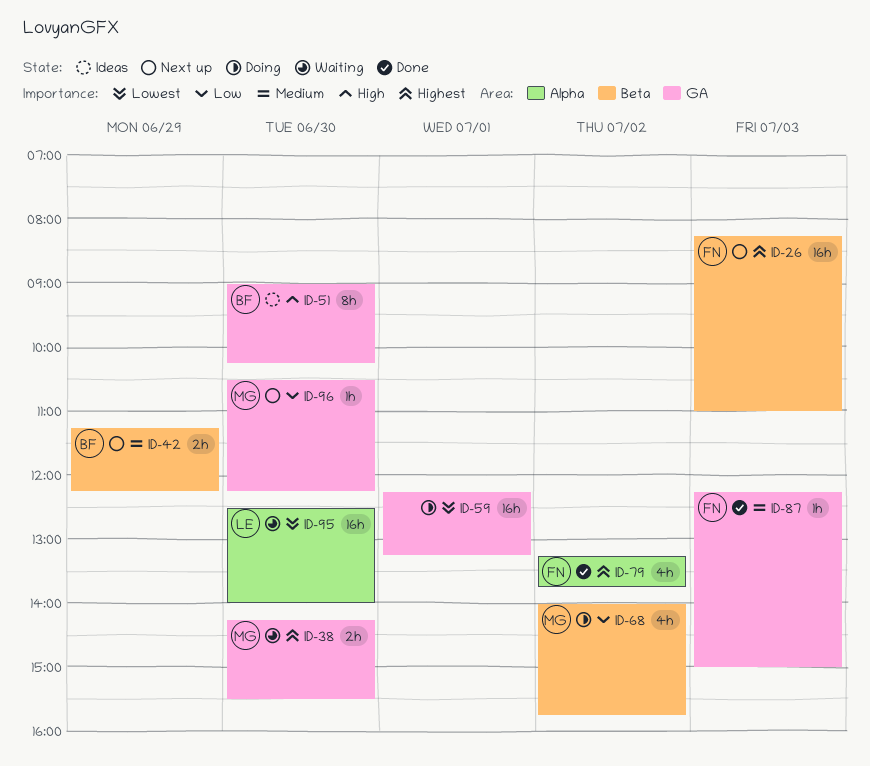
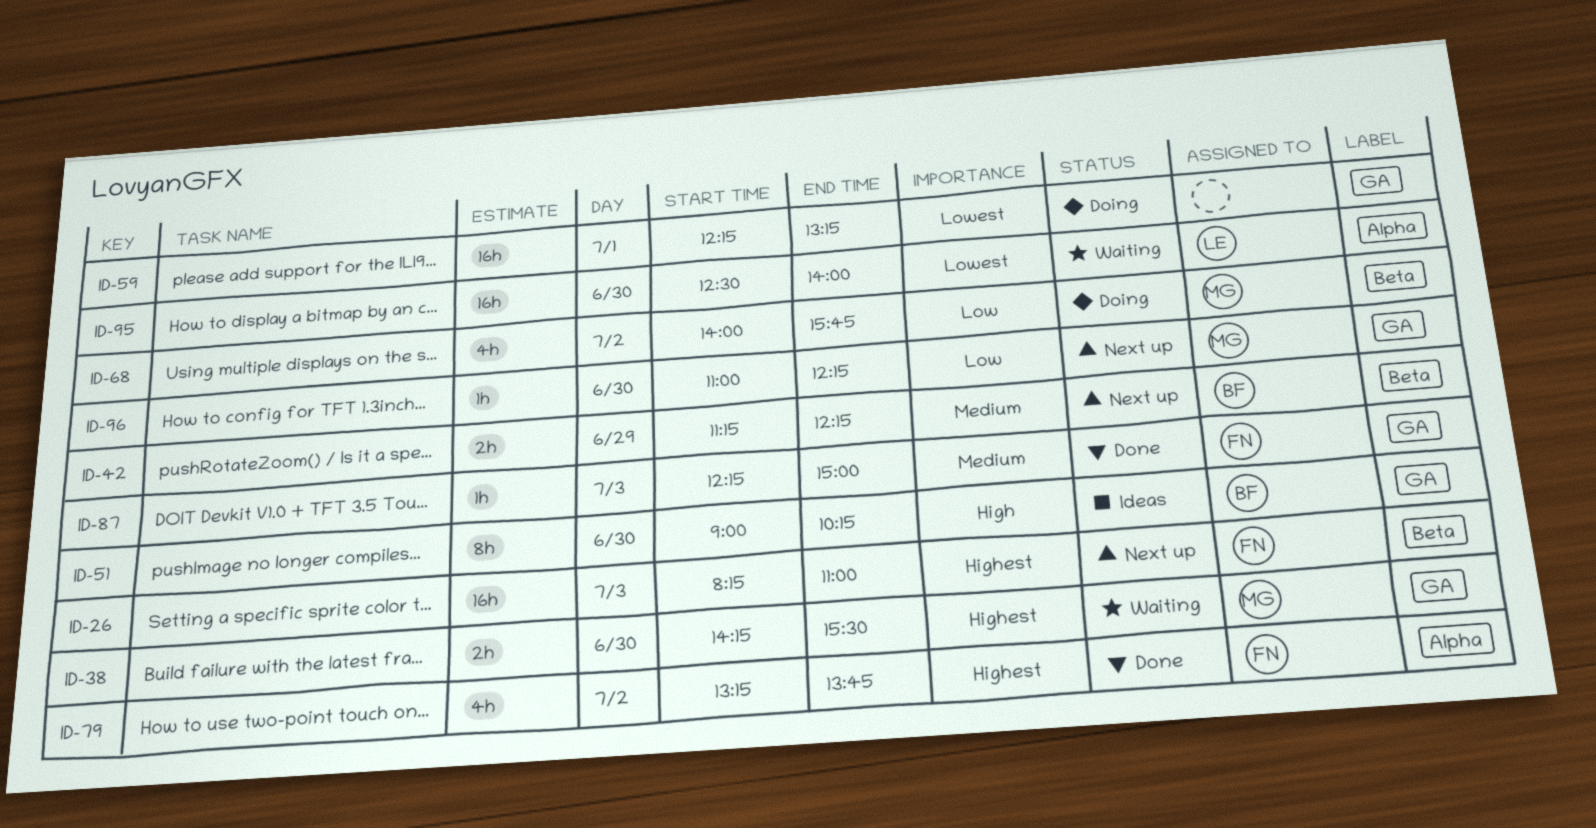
ID-96, begins: 10:30 -> 11:00

